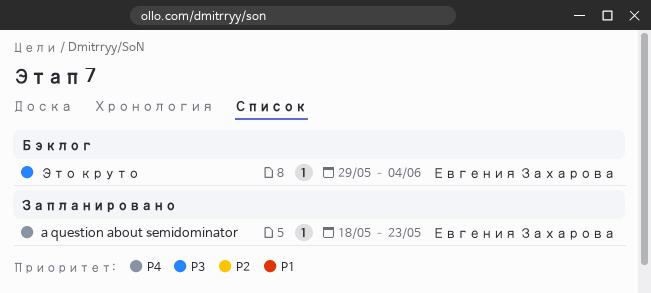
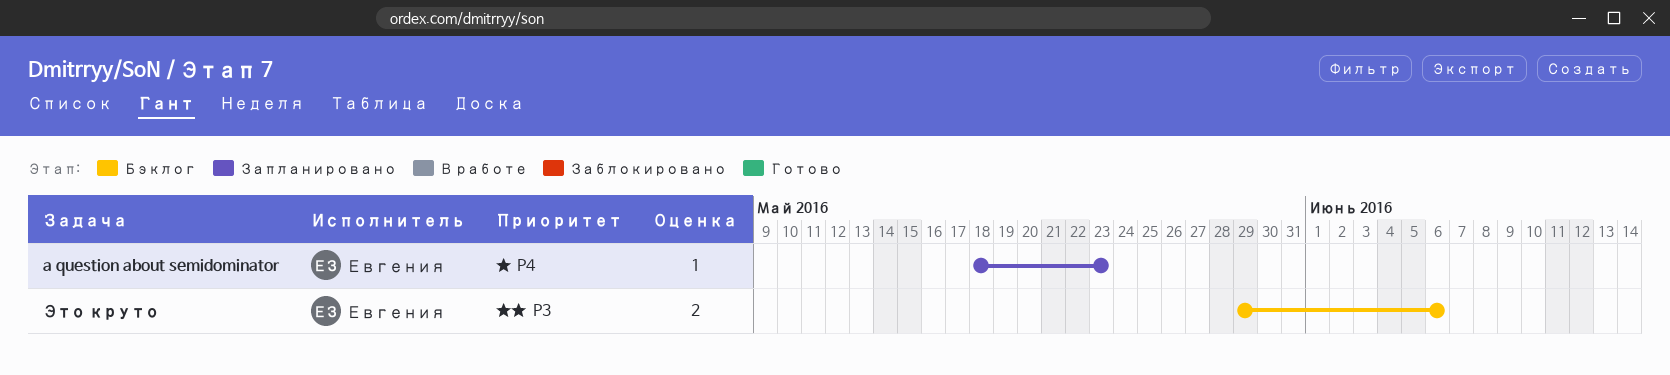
Это круто, estimate: 1 -> 2
Это круто, due: Jun 4 -> Jun 6

